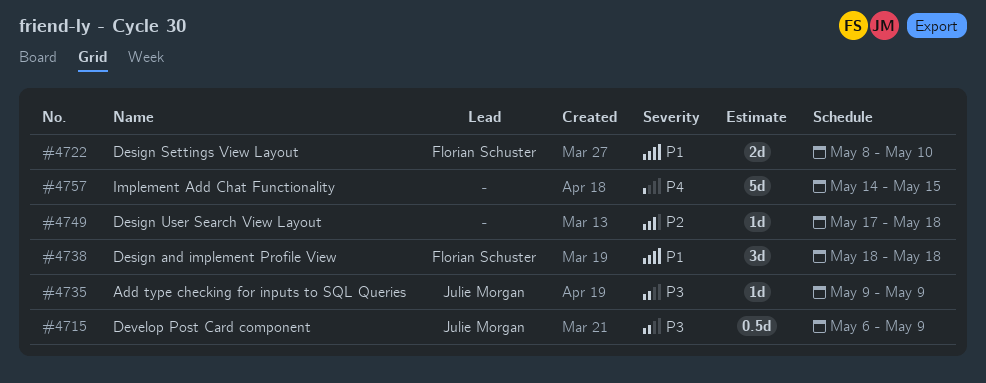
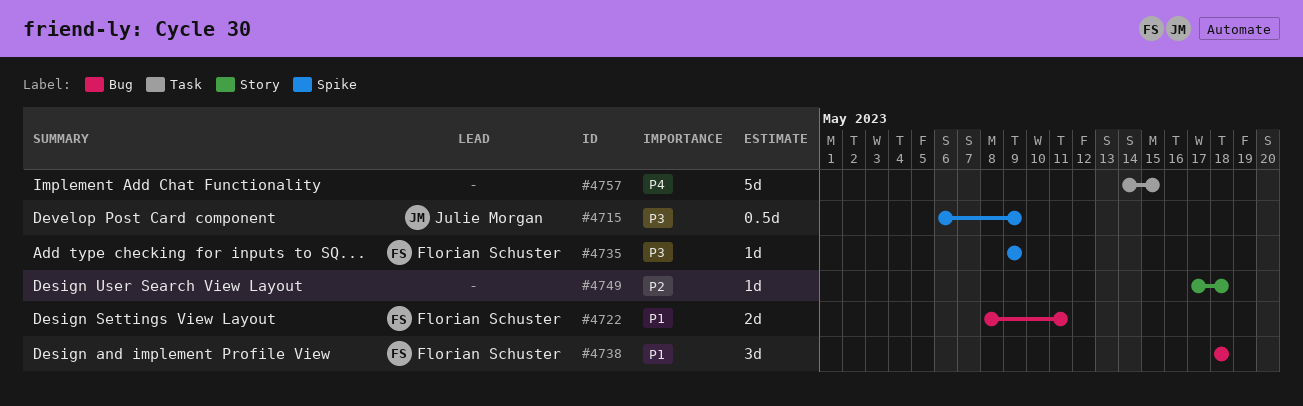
#4722, due: May 10 -> May 11
#4735, owner: Julie Morgan -> Florian Schuster

